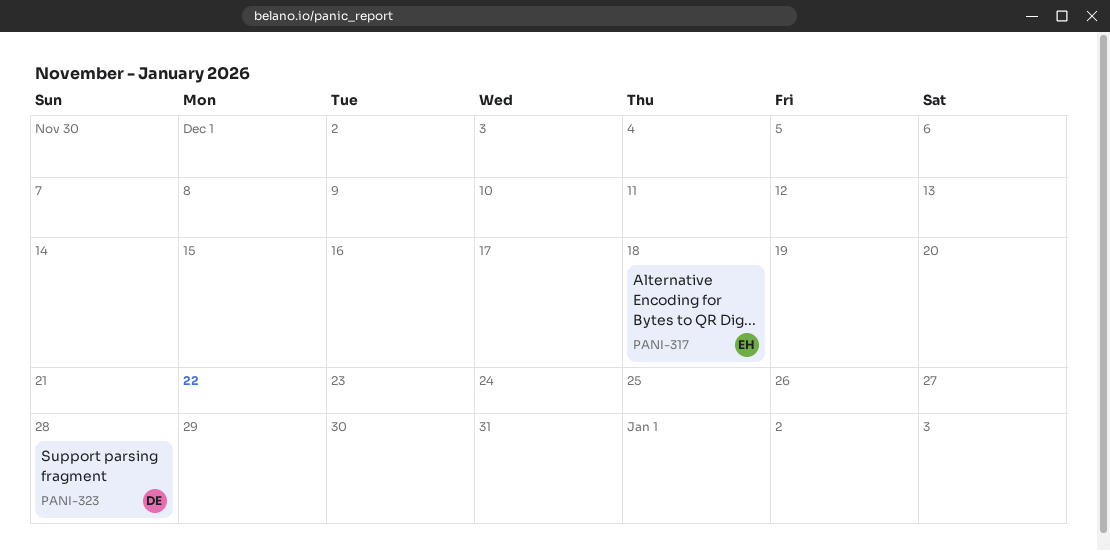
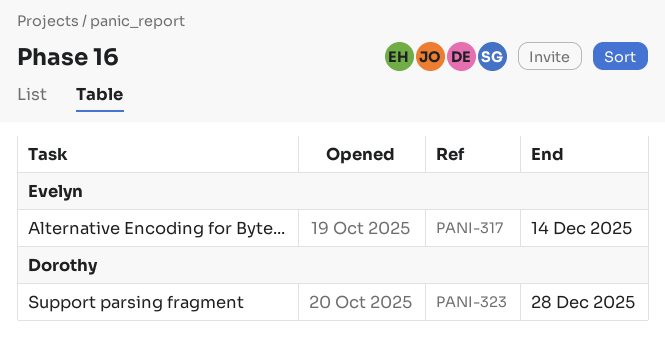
PANI-317, due: Dec 18 -> Dec 14

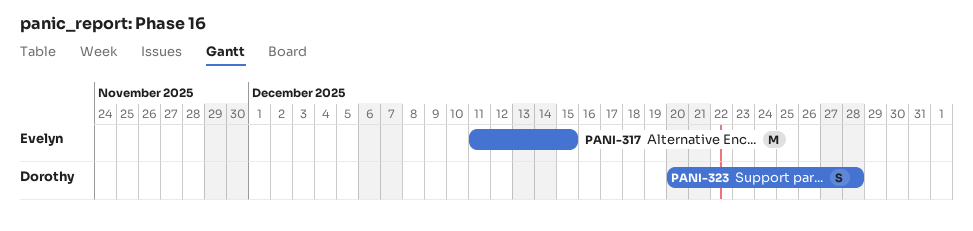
PANI-317, due: Dec 14 -> Dec 15

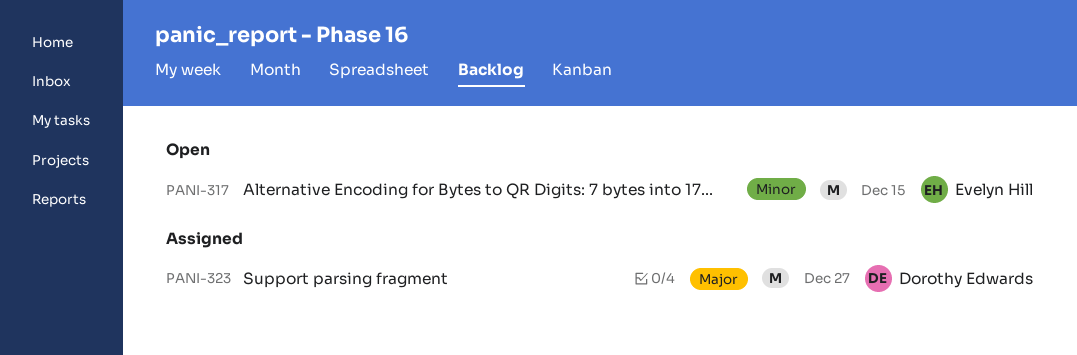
PANI-323, estimate: S -> M
PANI-323, due: Dec 28 -> Dec 27

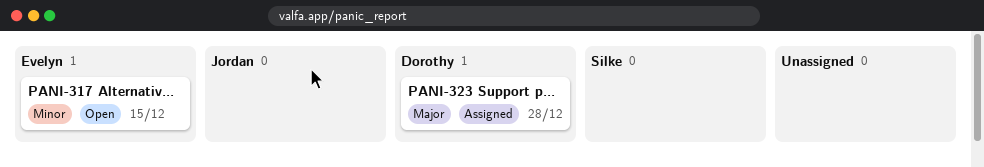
PANI-323, due: Dec 27 -> Dec 28

